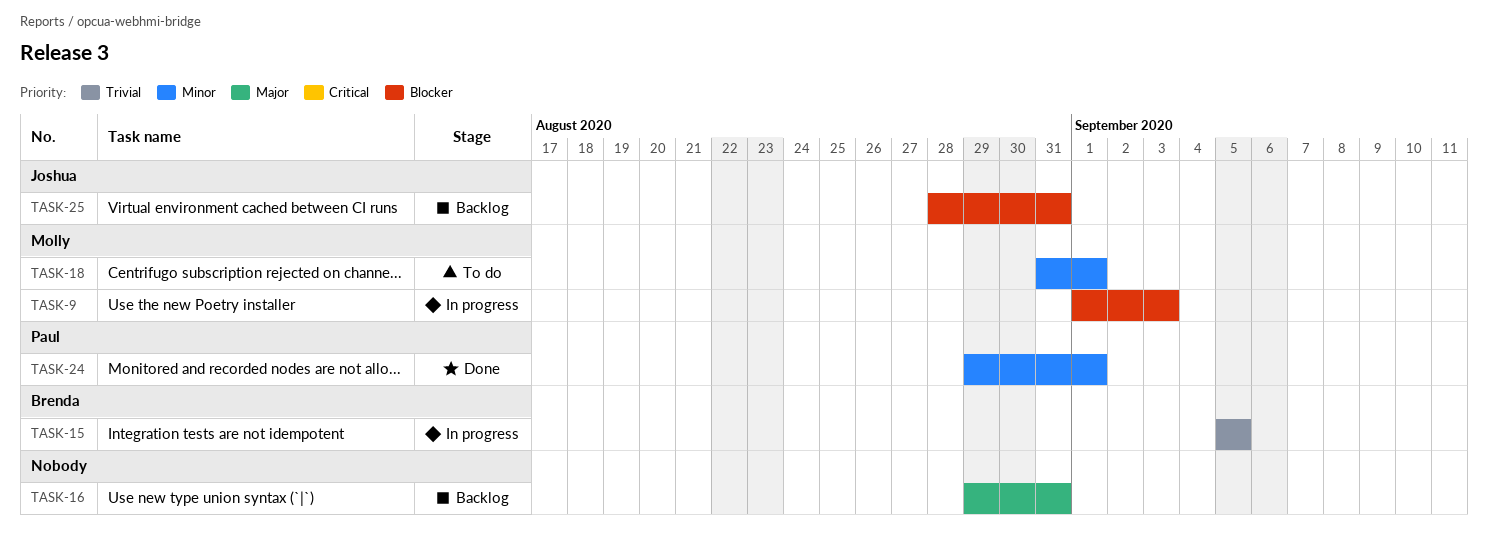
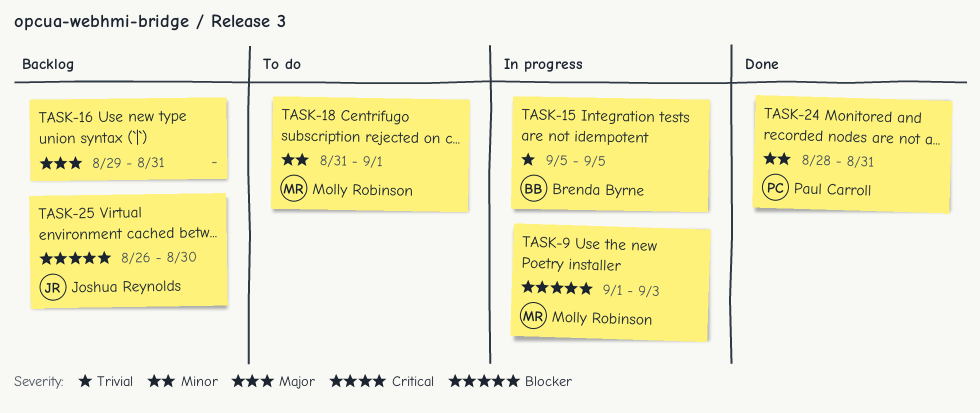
TASK-24, start: Aug 29 -> Aug 28
TASK-24, due: Sep 1 -> Aug 31
TASK-25, start: Aug 28 -> Aug 26
TASK-25, due: Aug 31 -> Aug 30

